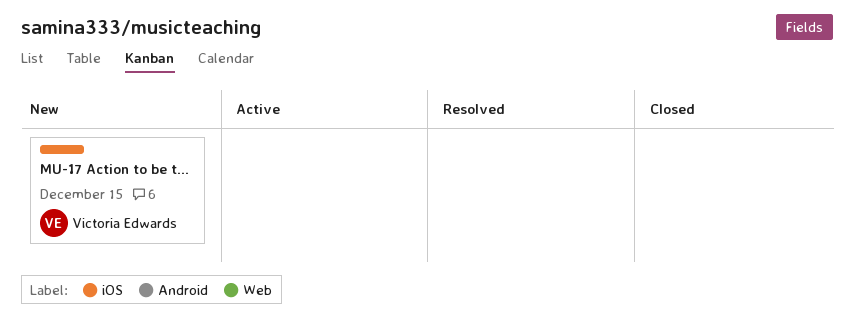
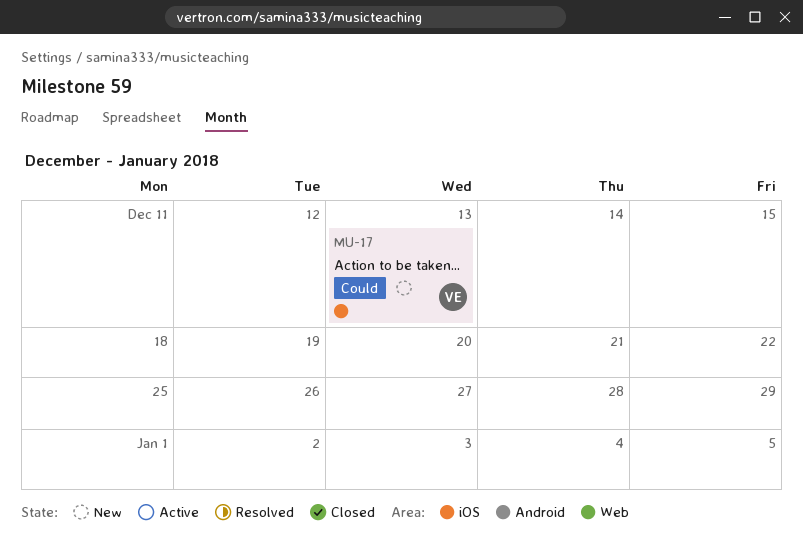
MU-17, due: Dec 15 -> Dec 13

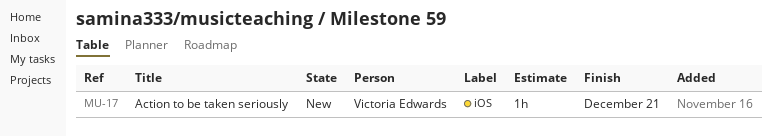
MU-17, due: Dec 13 -> Dec 21

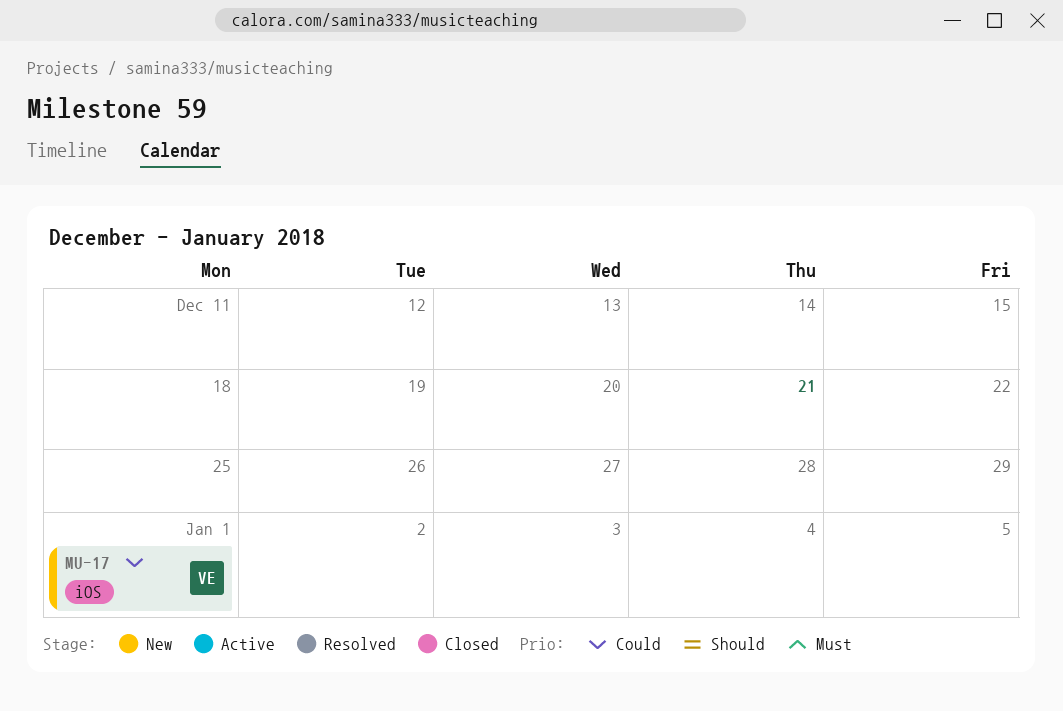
MU-17, due: Dec 21 -> Jan 1

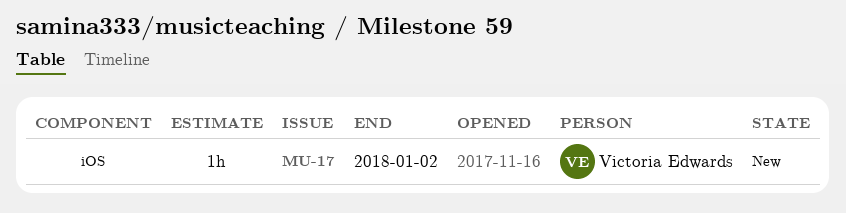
MU-17, due: Jan 1 -> Jan 2

